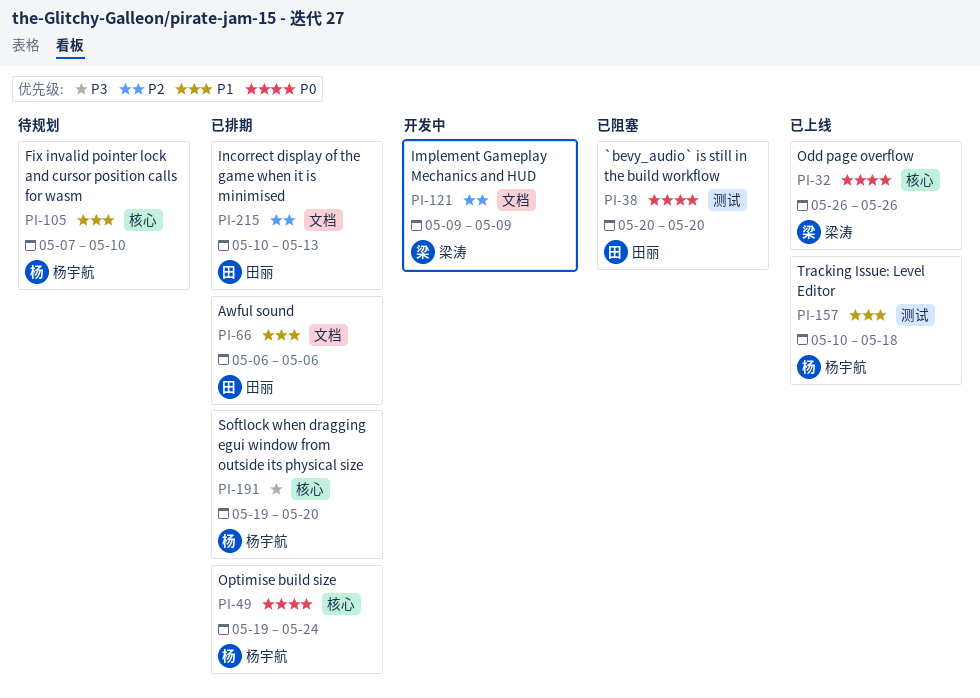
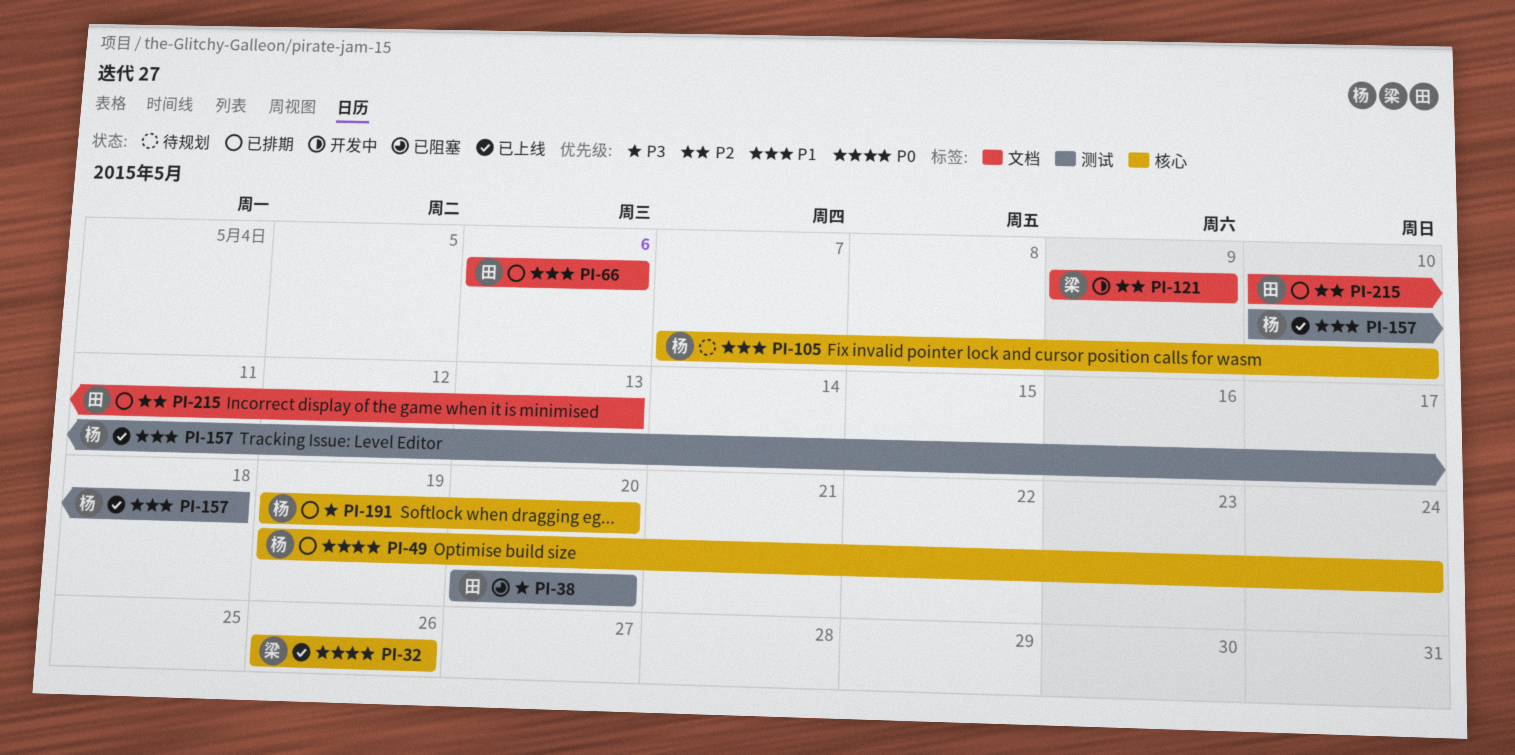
PI-38, priority: P0 -> P3

